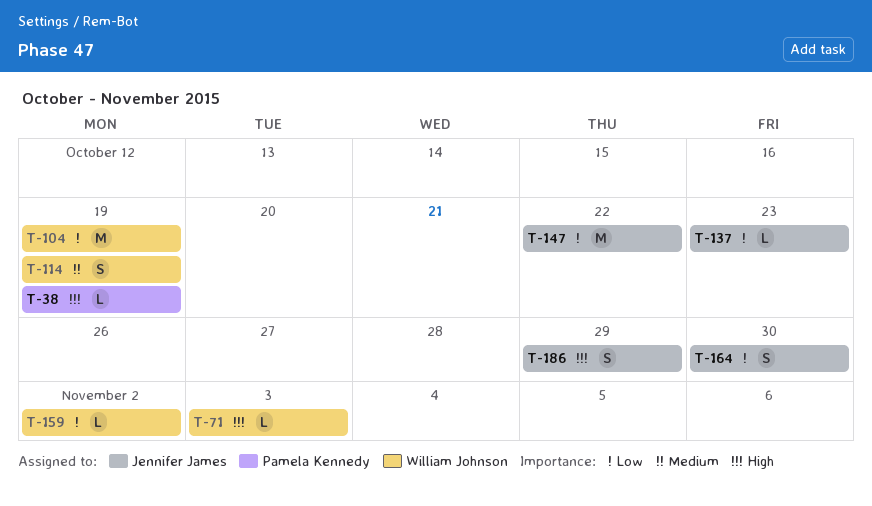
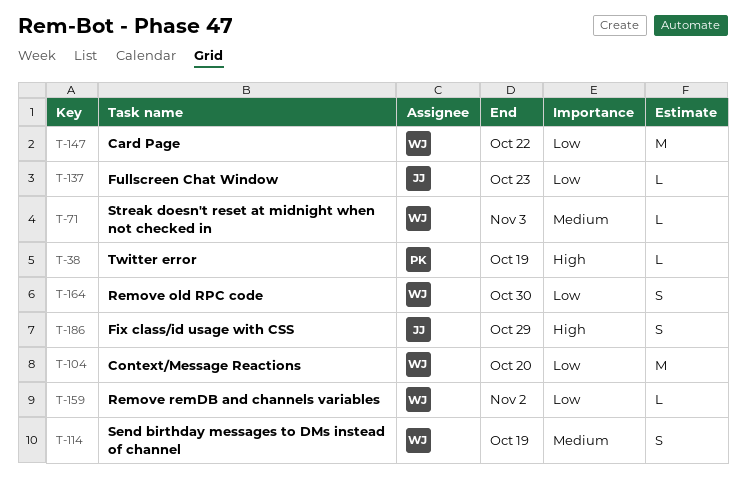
T-71, priority: High -> Medium
T-104, due: Oct 19 -> Oct 20
T-147, owner: Jennifer James -> William Johnson
T-164, owner: Jennifer James -> William Johnson

